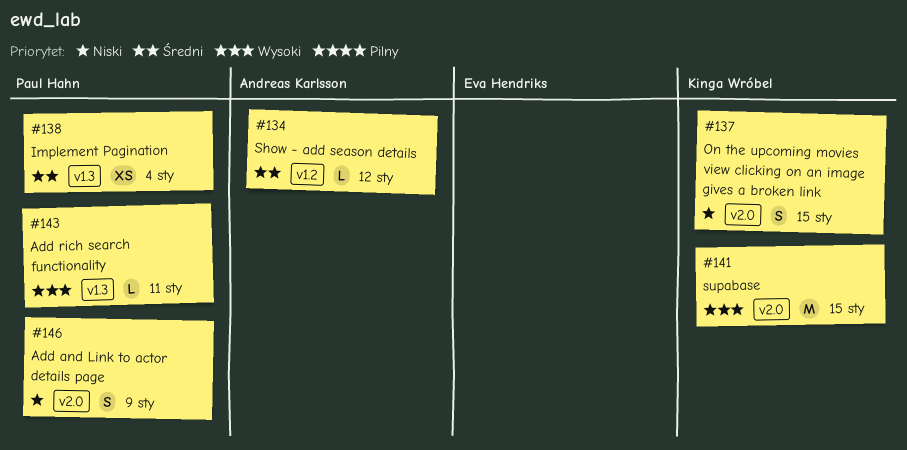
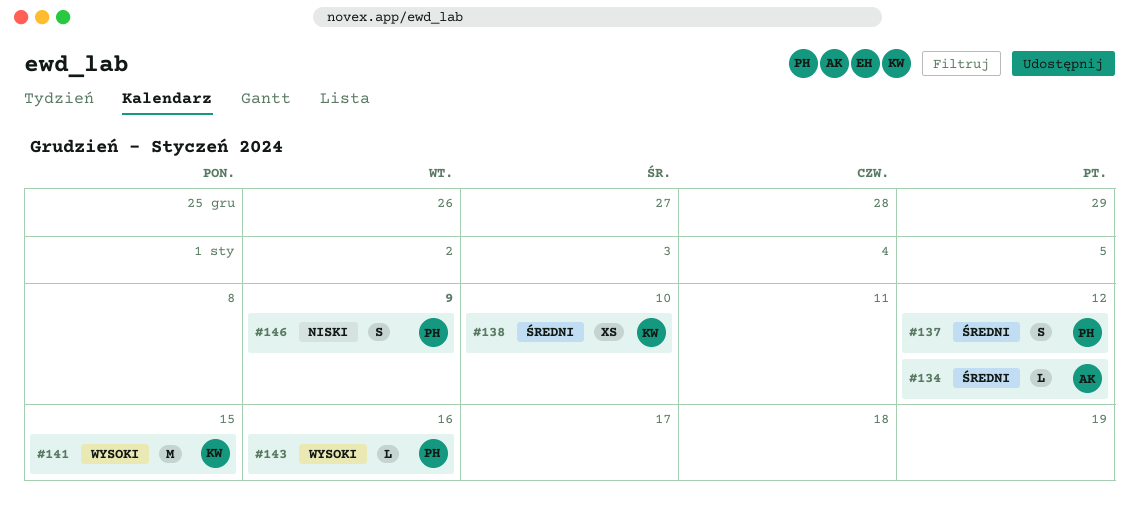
#137, owner: Kinga Wróbel -> Paul Hahn
#137, priority: Niski -> Średni
#137, due: Jan 15 -> Jan 12
#138, owner: Paul Hahn -> Kinga Wróbel
#138, due: Jan 4 -> Jan 10
#143, due: Jan 11 -> Jan 16

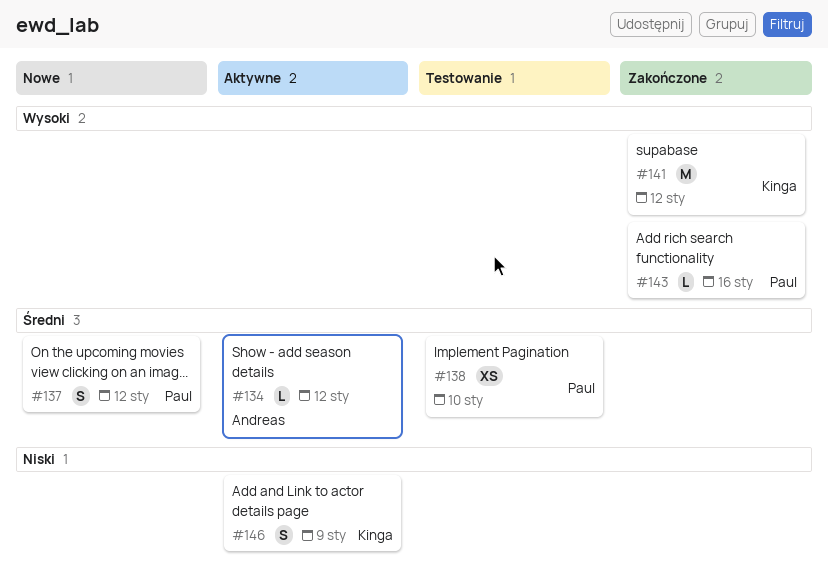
#138, owner: Kinga -> Paul
#141, due: Jan 15 -> Jan 12
#146, owner: Paul -> Kinga

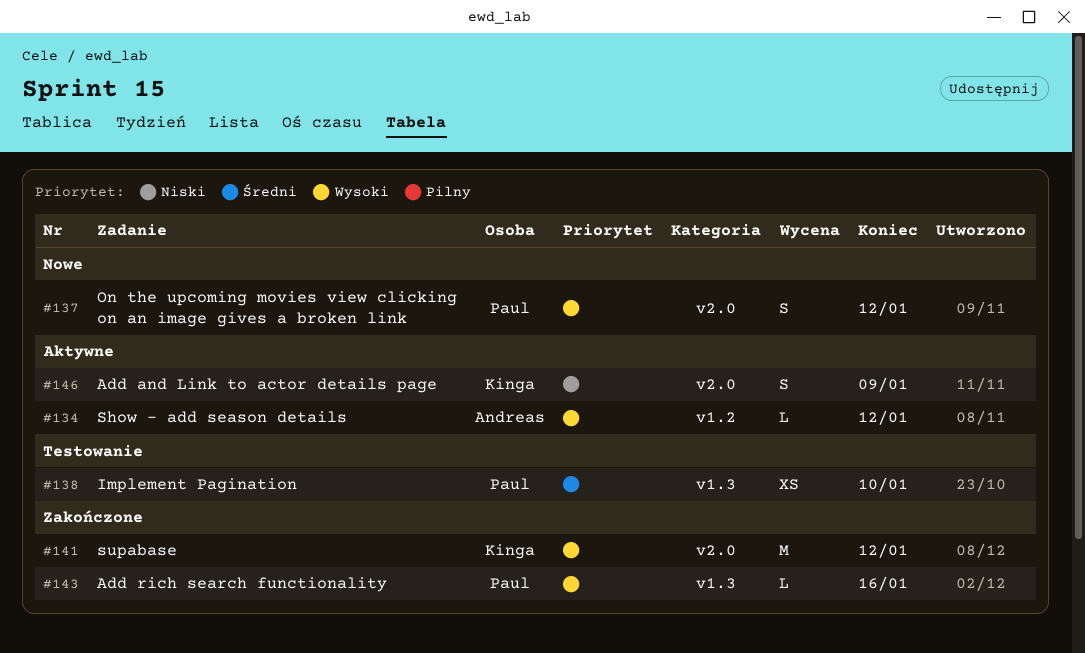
#134, priority: Średni -> Wysoki
#137, priority: Średni -> Wysoki

